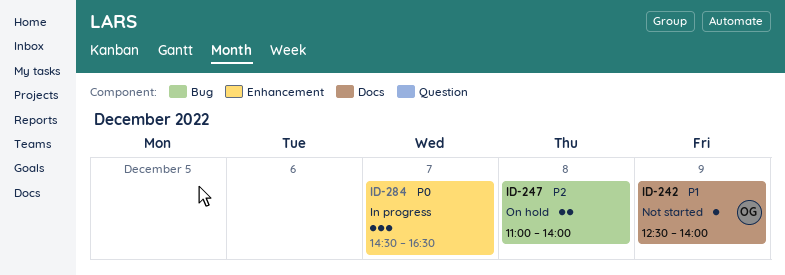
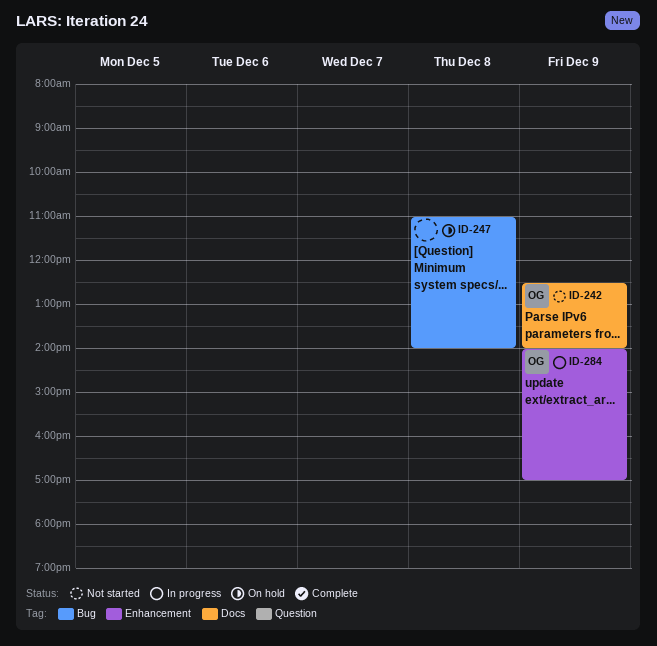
ID-284, owner: none -> OG
ID-284, day: Dec 7 -> Dec 9
ID-284, begins: 14:30 -> 14:00
ID-284, ends: 16:30 -> 17:00

